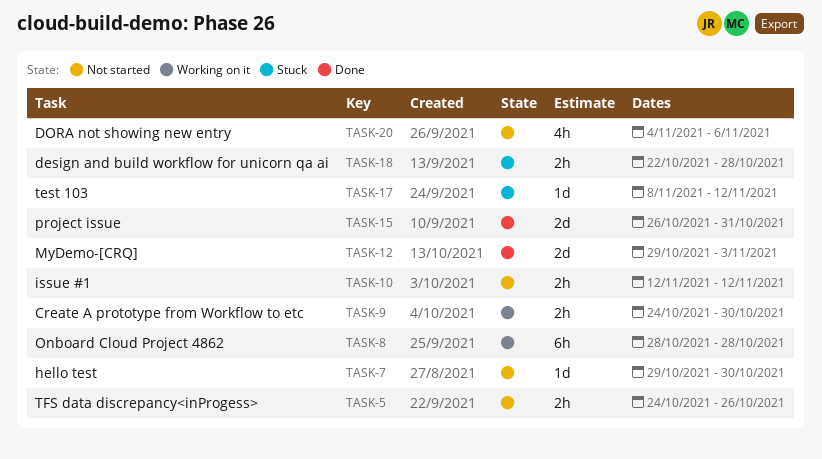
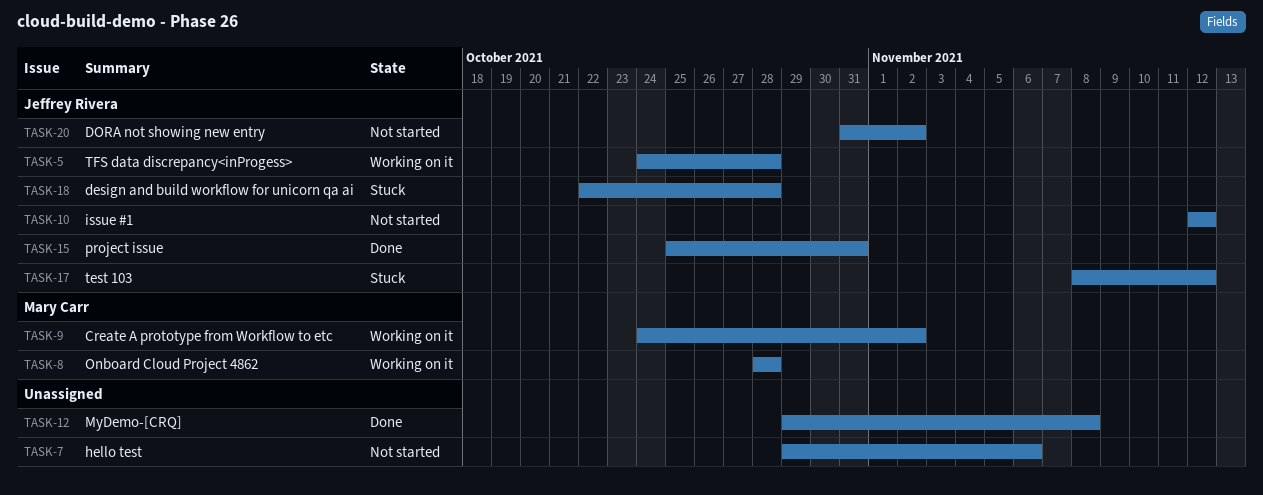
TASK-5, status: Not started -> Working on it
TASK-5, due: Oct 26 -> Oct 28
TASK-7, due: Oct 30 -> Nov 6
TASK-9, due: Oct 30 -> Nov 2
TASK-12, due: Nov 3 -> Nov 8
TASK-15, start: Oct 26 -> Oct 25
TASK-20, start: Nov 4 -> Oct 31
TASK-20, due: Nov 6 -> Nov 2

